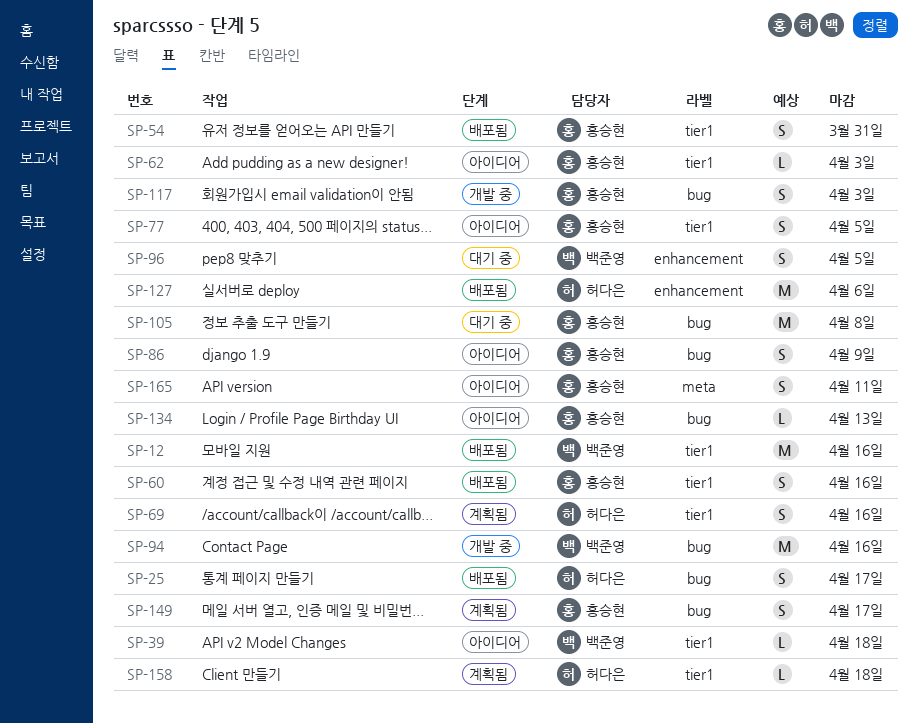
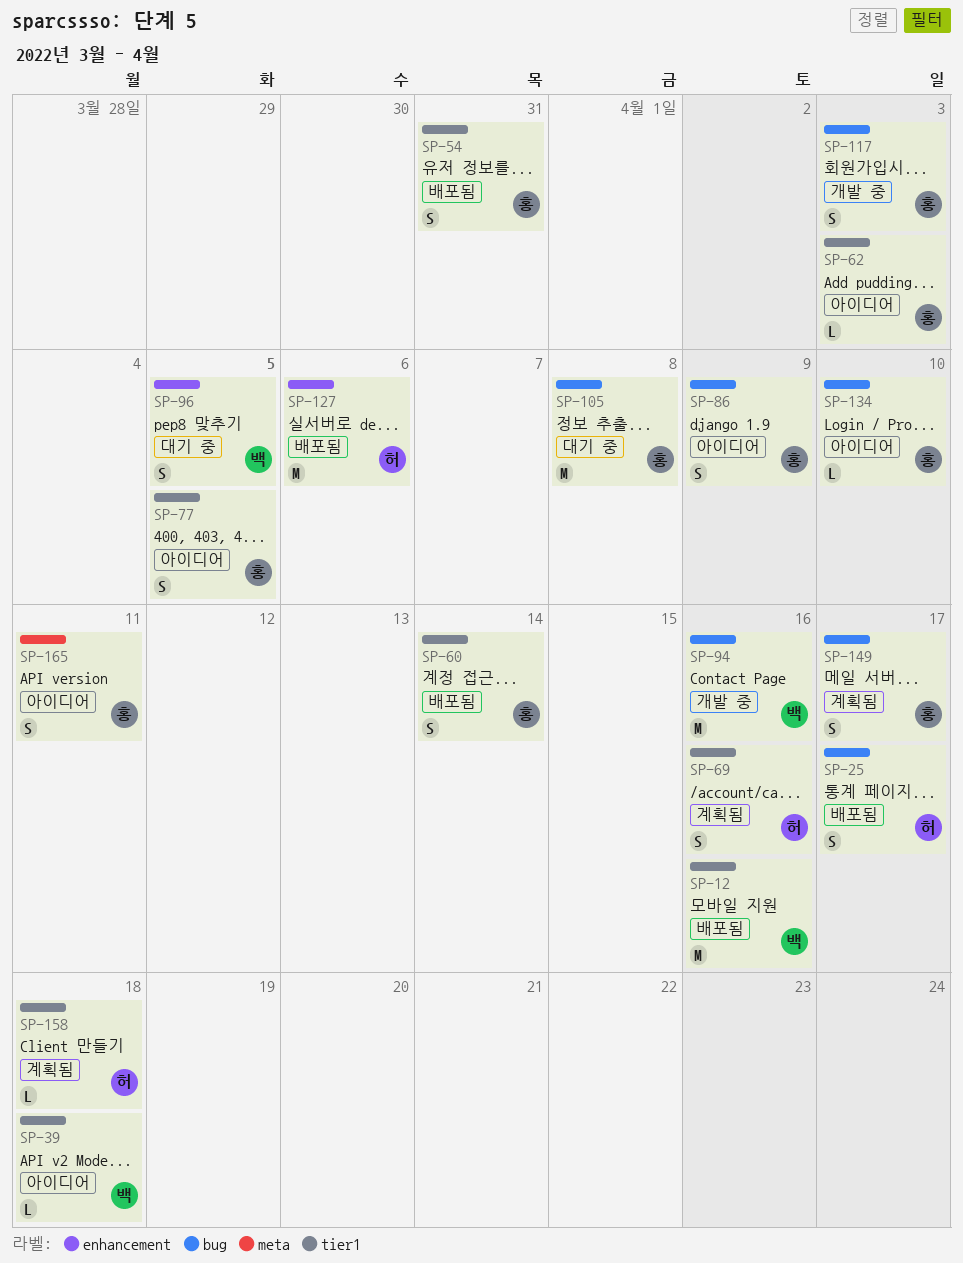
SP-60, due: Apr 16 -> Apr 14
SP-134, due: Apr 13 -> Apr 10

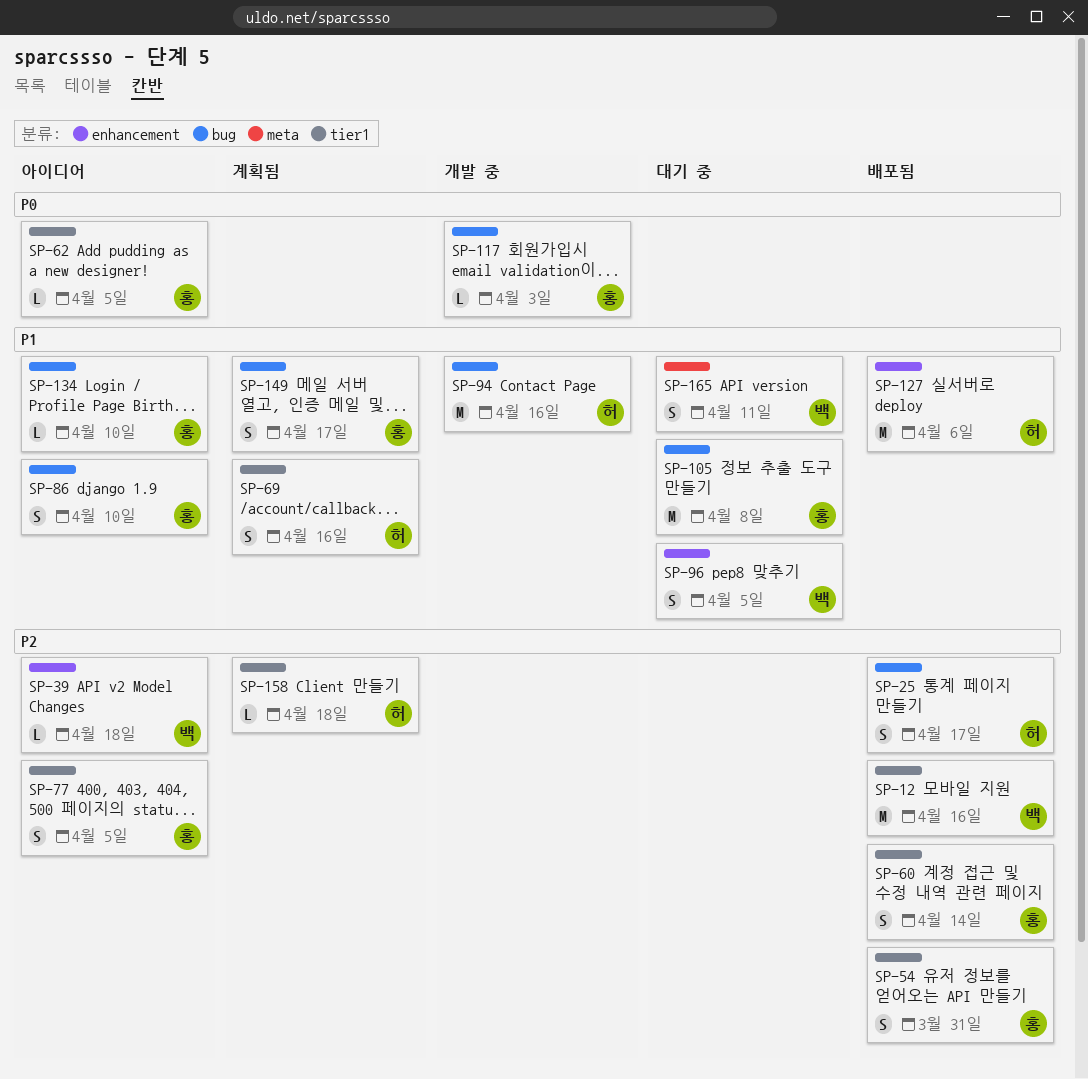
SP-39, label: tier1 -> enhancement
SP-62, due: Apr 3 -> Apr 5
SP-86, due: Apr 9 -> Apr 10
SP-94, owner: 백 -> 허
SP-117, estimate: S -> L
SP-165, status: 아이디어 -> 대기 중
SP-165, owner: 홍 -> 백

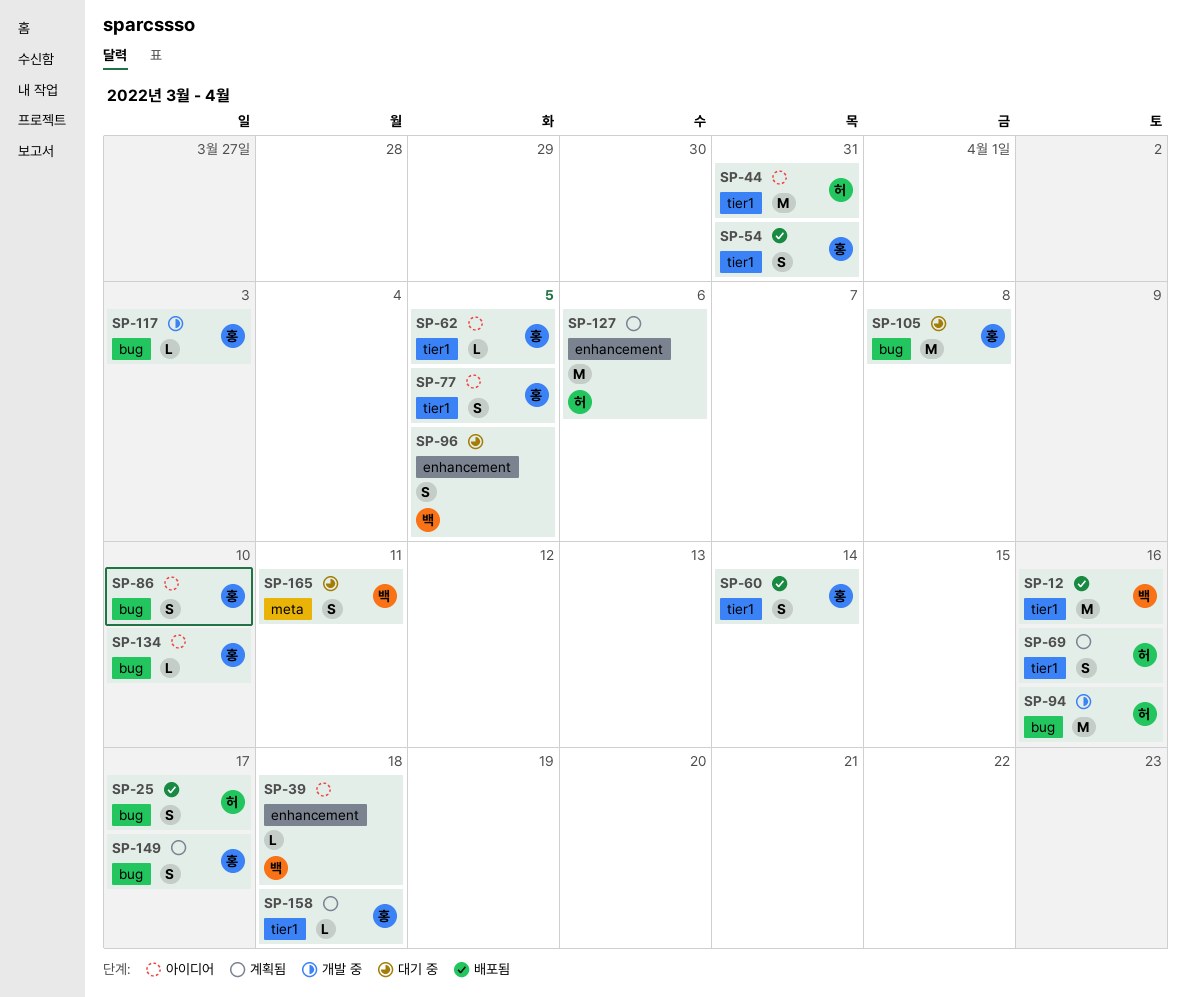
SP-44: none -> present
SP-127, status: 배포됨 -> 계획됨
SP-158, owner: 허 -> 홍

